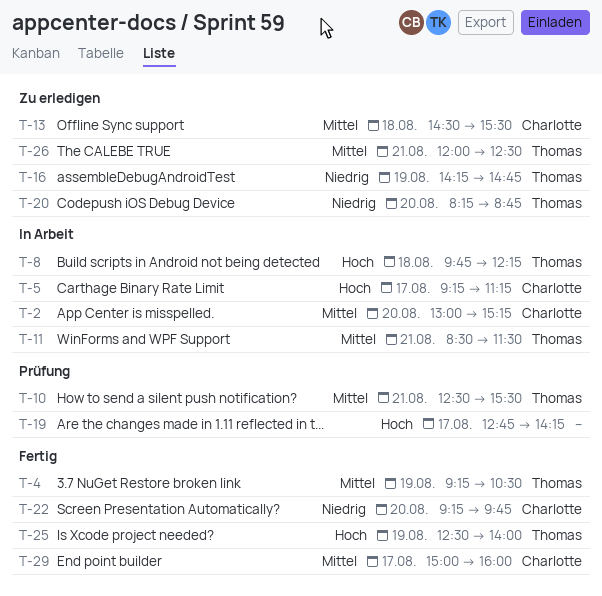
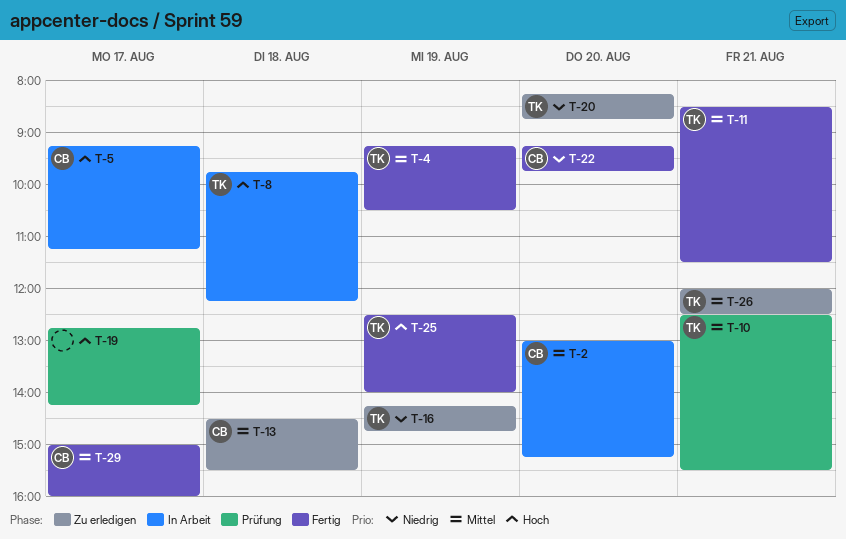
T-11, status: In Arbeit -> Fertig

